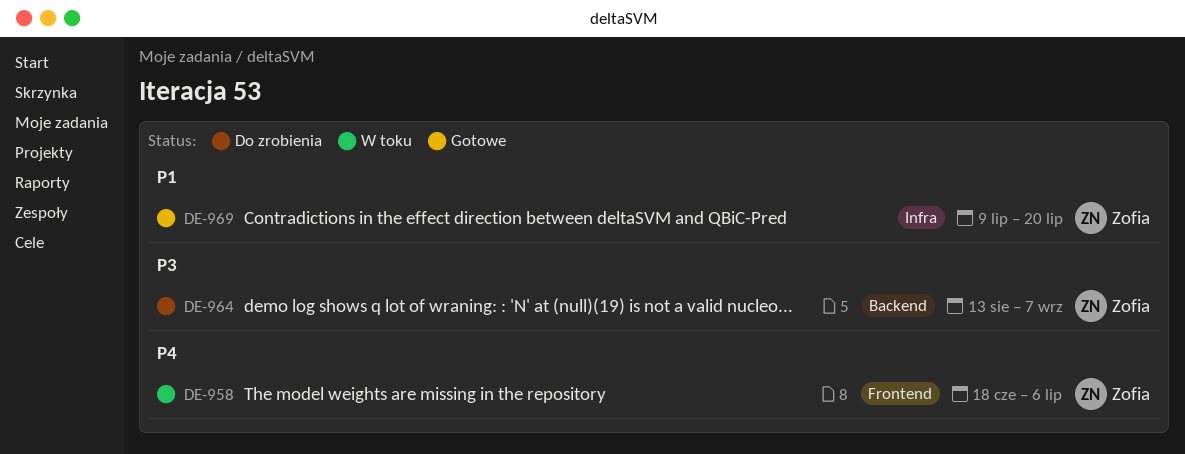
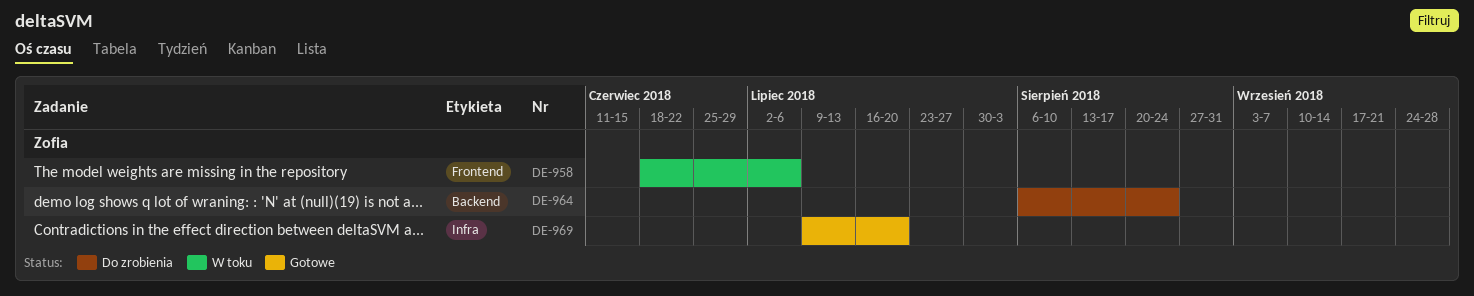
DE-964, start: Aug 13 -> Aug 6
DE-964, due: Sep 7 -> Aug 24

